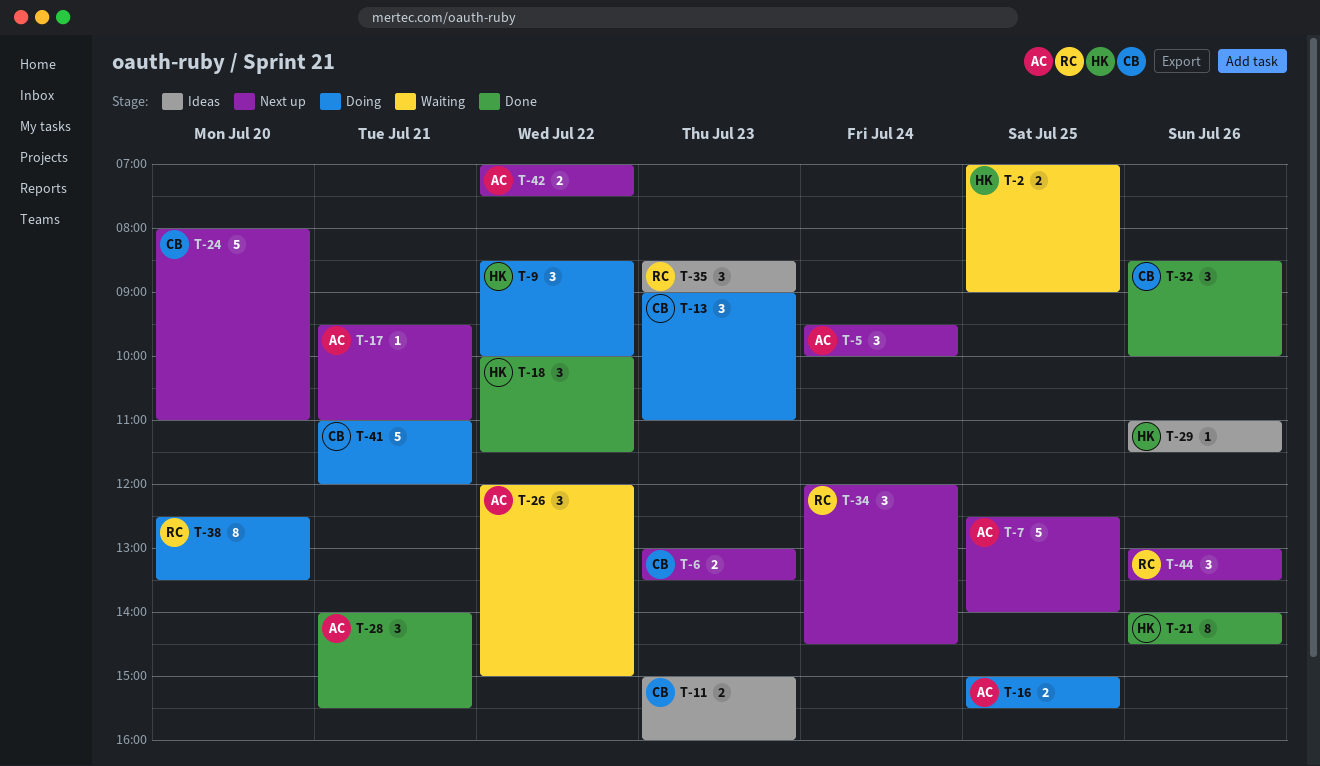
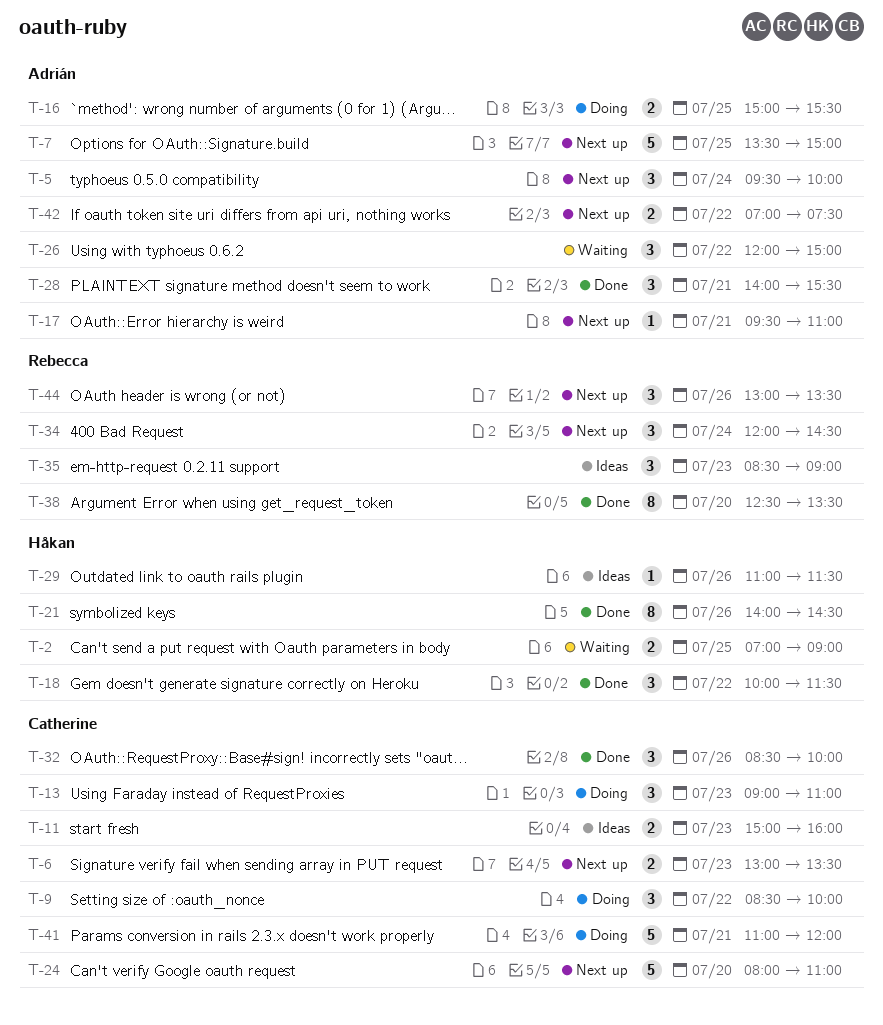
T-7, begins: 12:30 -> 13:30
T-7, ends: 14:00 -> 15:00
T-9, owner: Håkan -> Catherine
T-38, status: Doing -> Done

